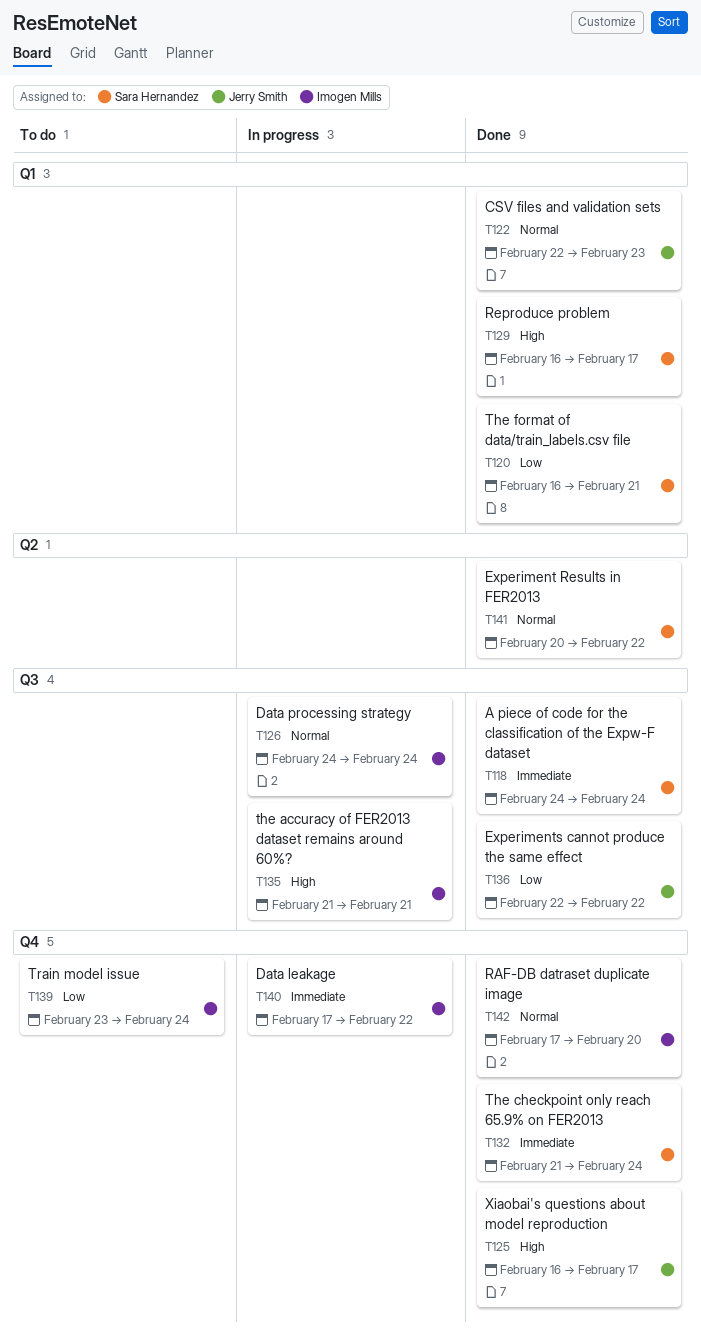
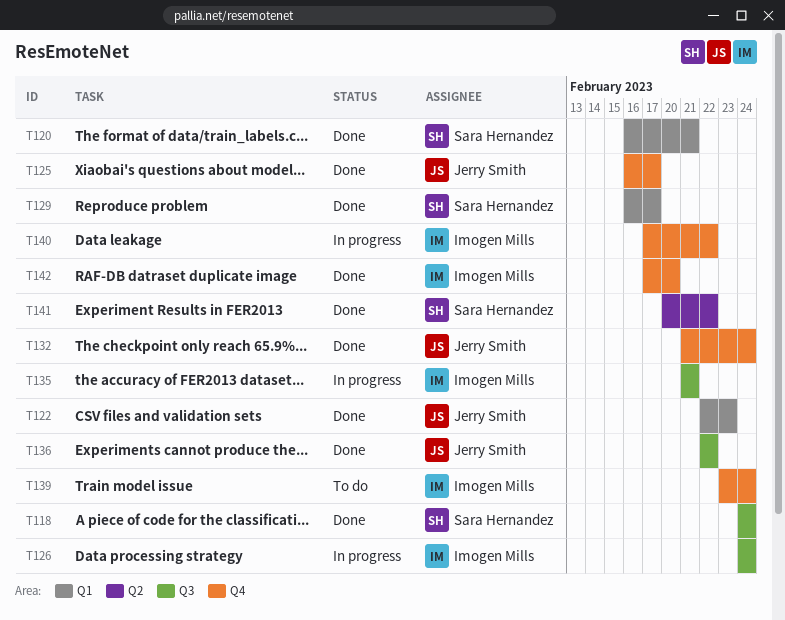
T132, owner: Sara Hernandez -> Jerry Smith

